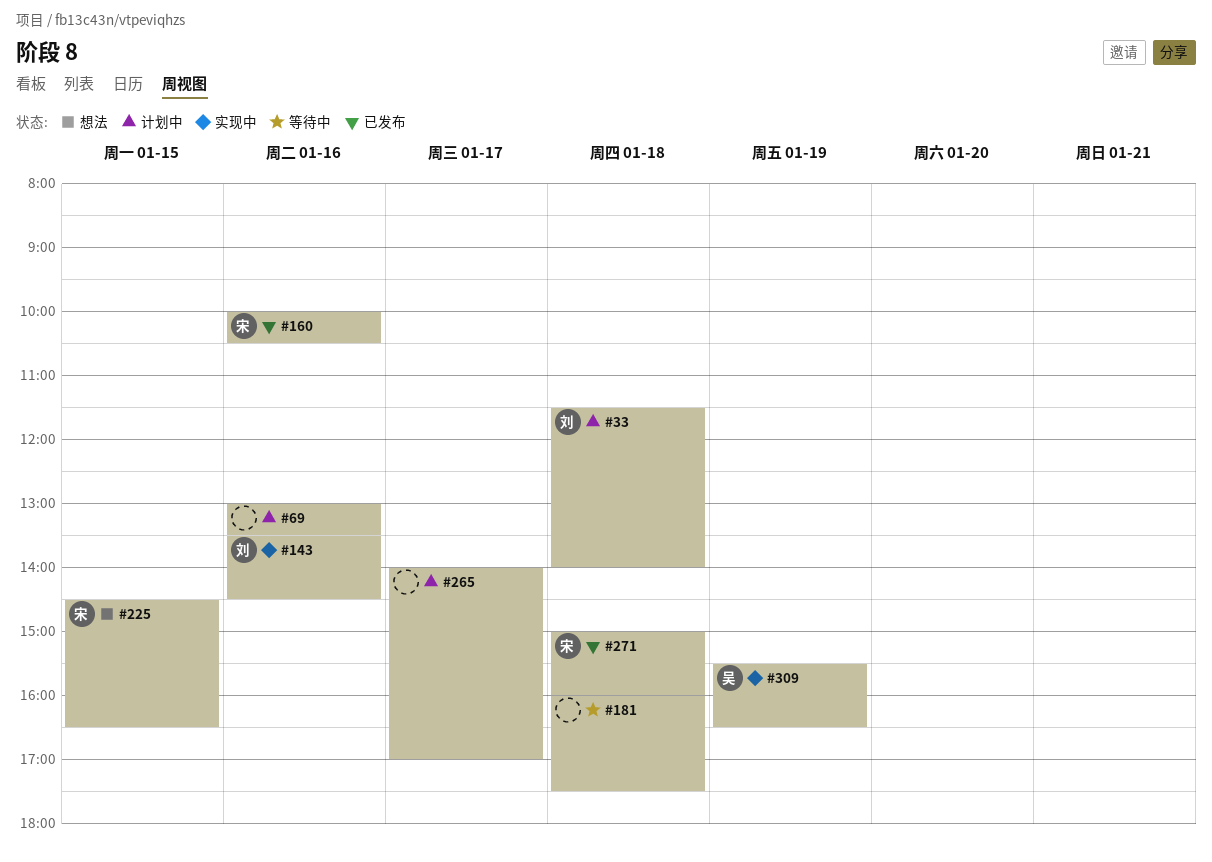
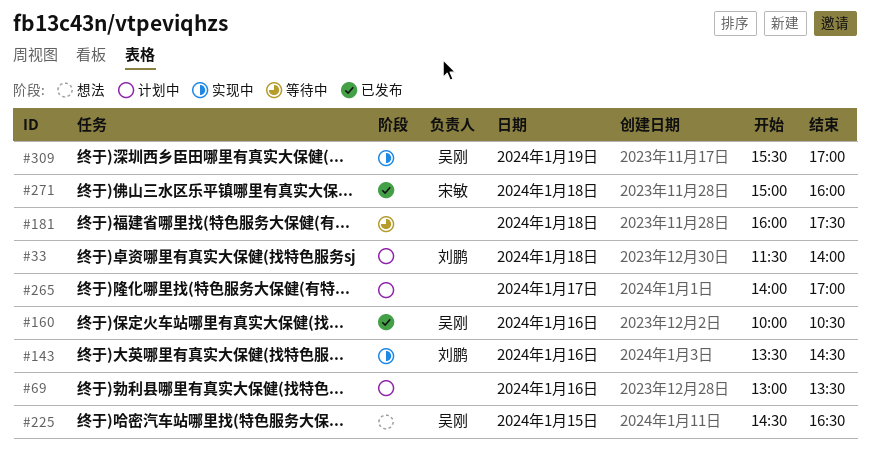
#160, owner: 宋敏 -> 吴刚
#225, owner: 宋敏 -> 吴刚
#309, ends: 16:30 -> 17:00

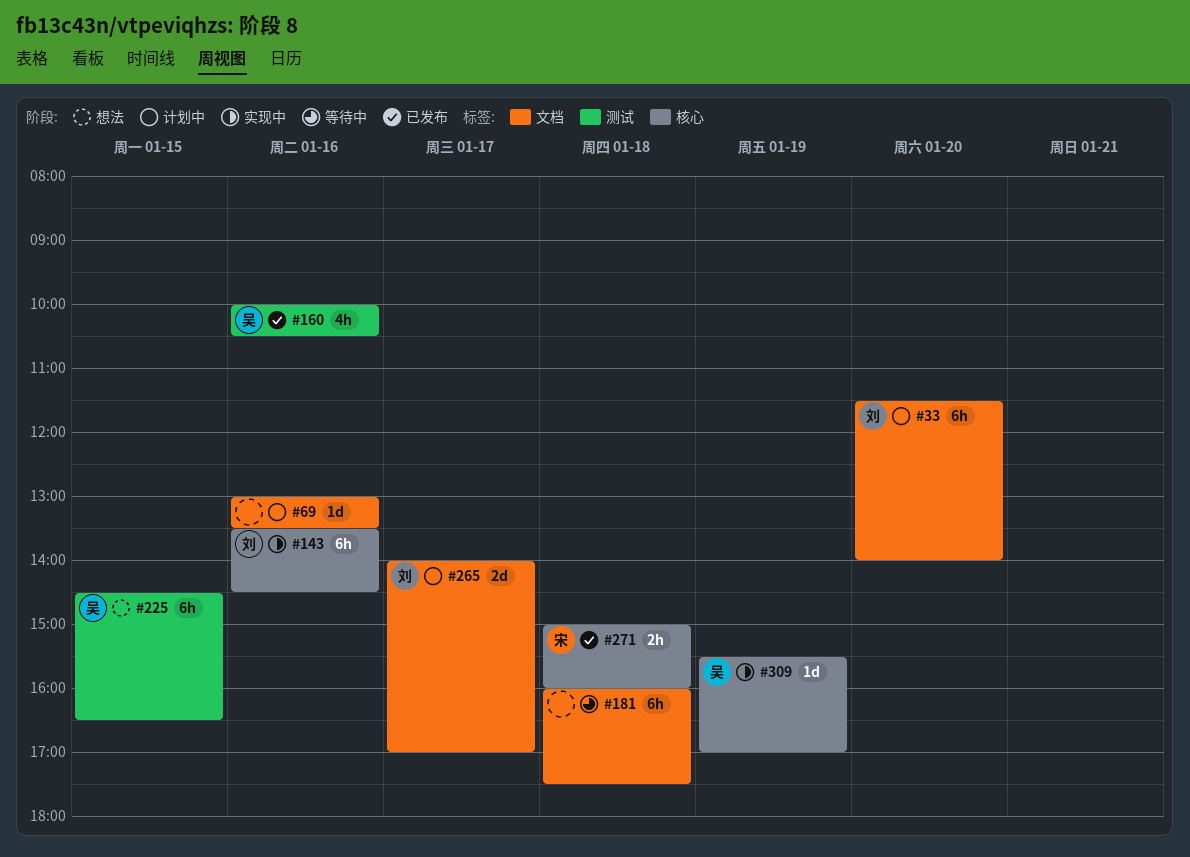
#33, day: Jan 18 -> Jan 20
#265, owner: none -> 刘鹏

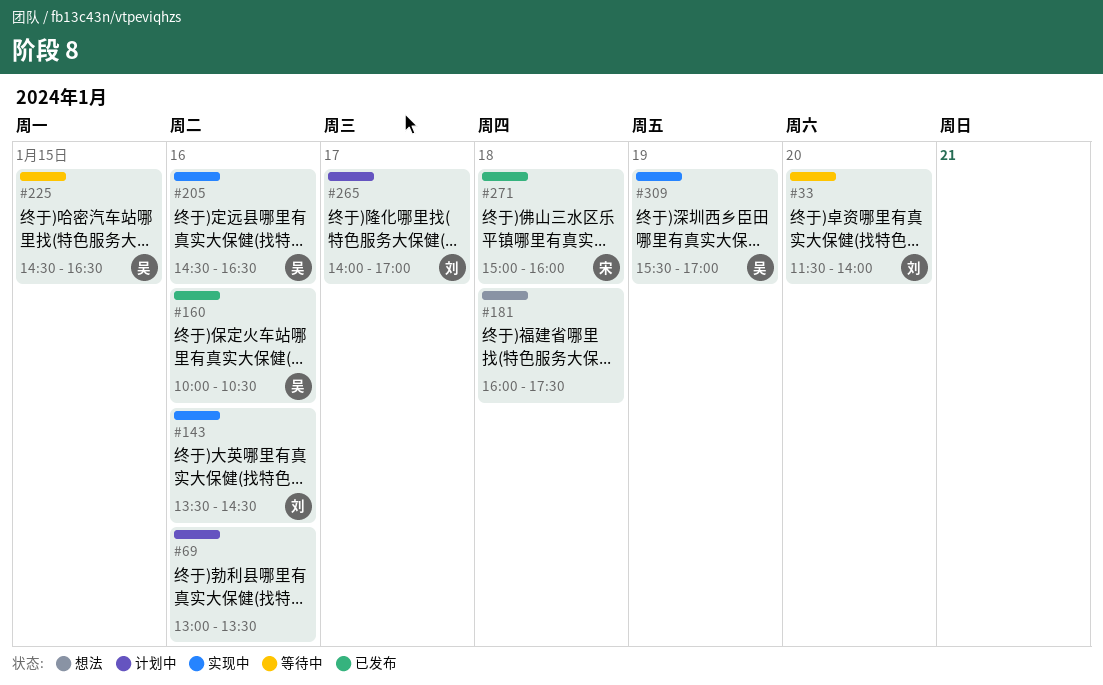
#33, status: 计划中 -> 等待中
#181, status: 等待中 -> 想法
#205: none -> present
#225, status: 想法 -> 等待中

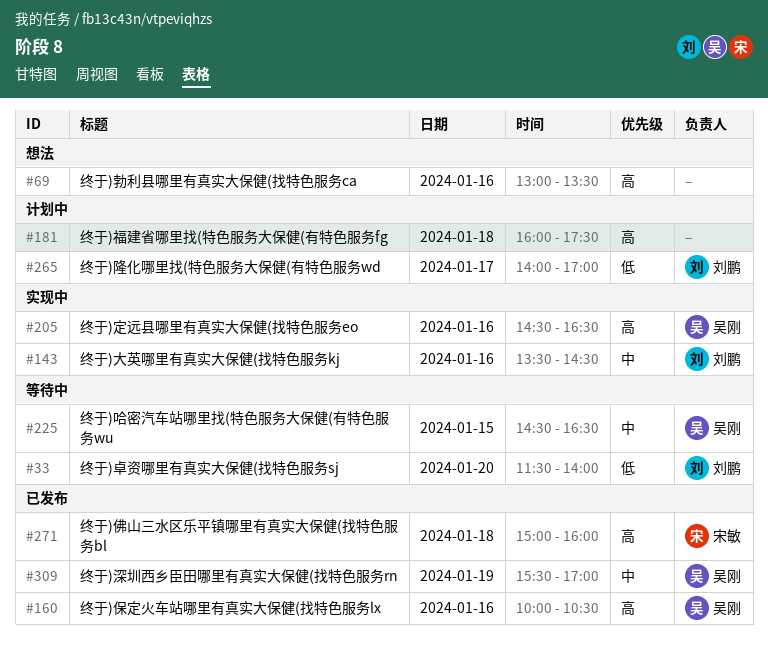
#69, status: 计划中 -> 想法
#181, status: 想法 -> 计划中
#309, status: 实现中 -> 已发布

